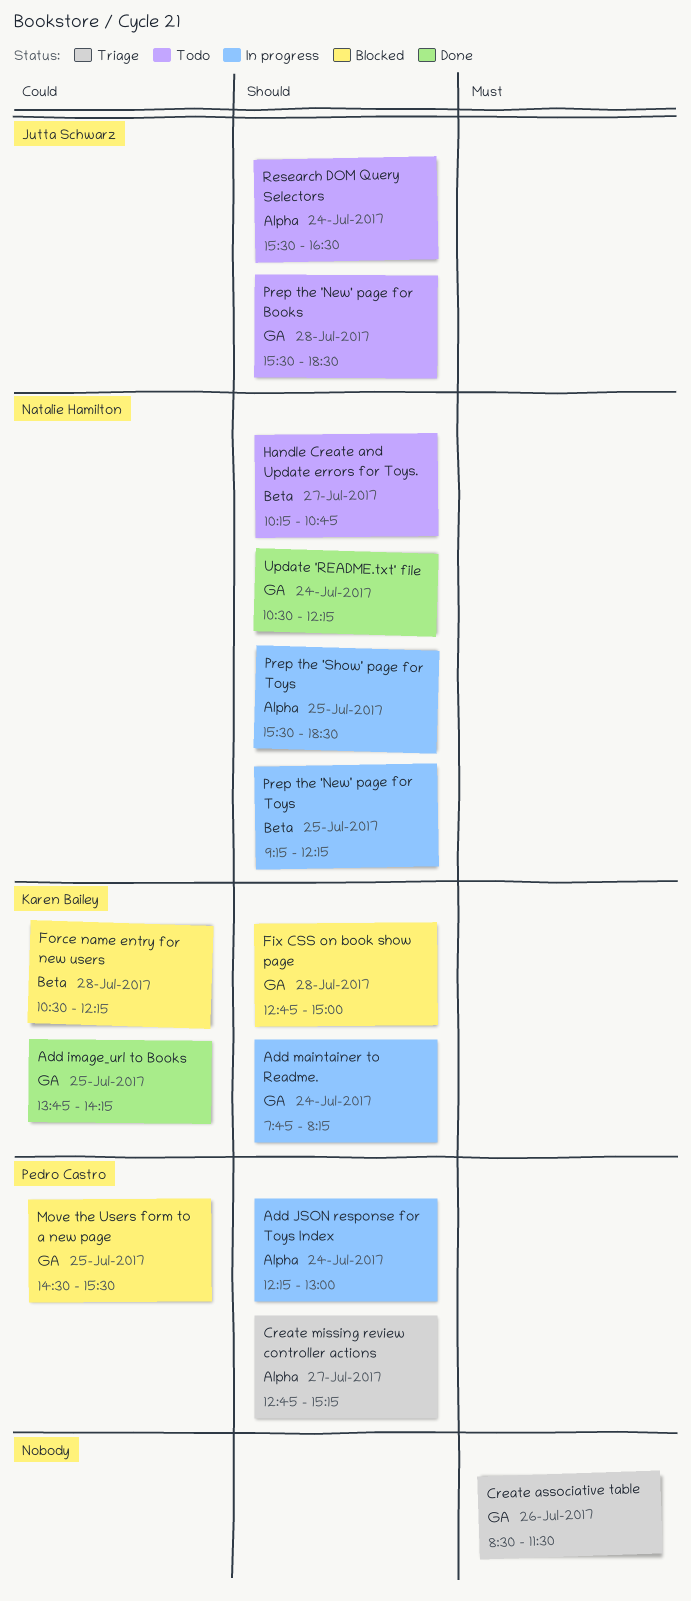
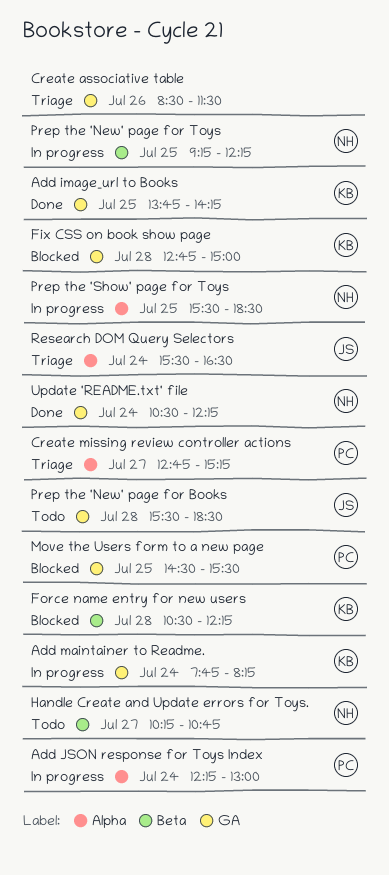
Research DOM Query Selectors, status: Todo -> Triage

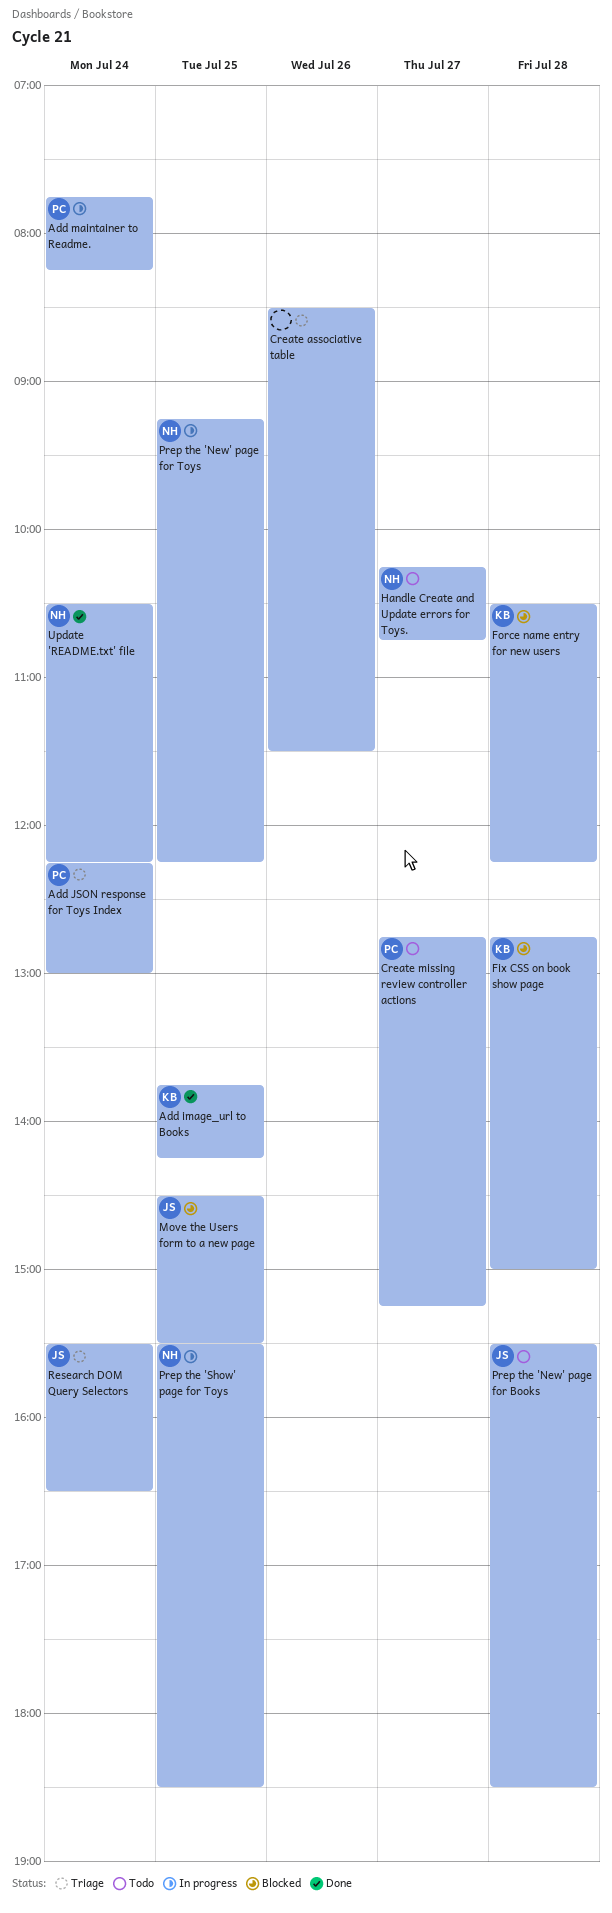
Add JSON response for Toys Index, status: In progress -> Triage
Add maintainer to Readme., owner: KB -> PC
Create missing review controller actions, status: Triage -> Todo
Move the Users form to a new page, owner: PC -> JS

